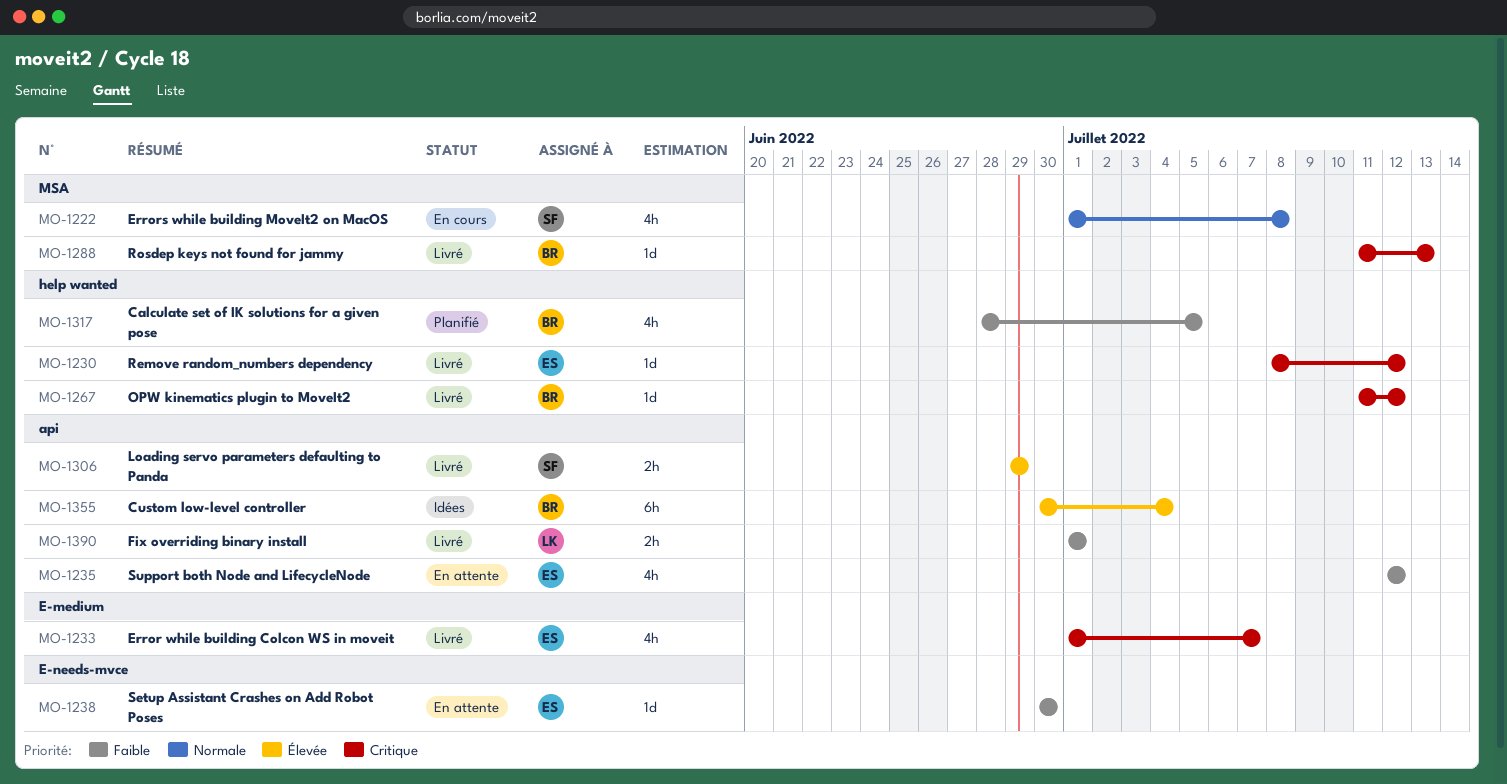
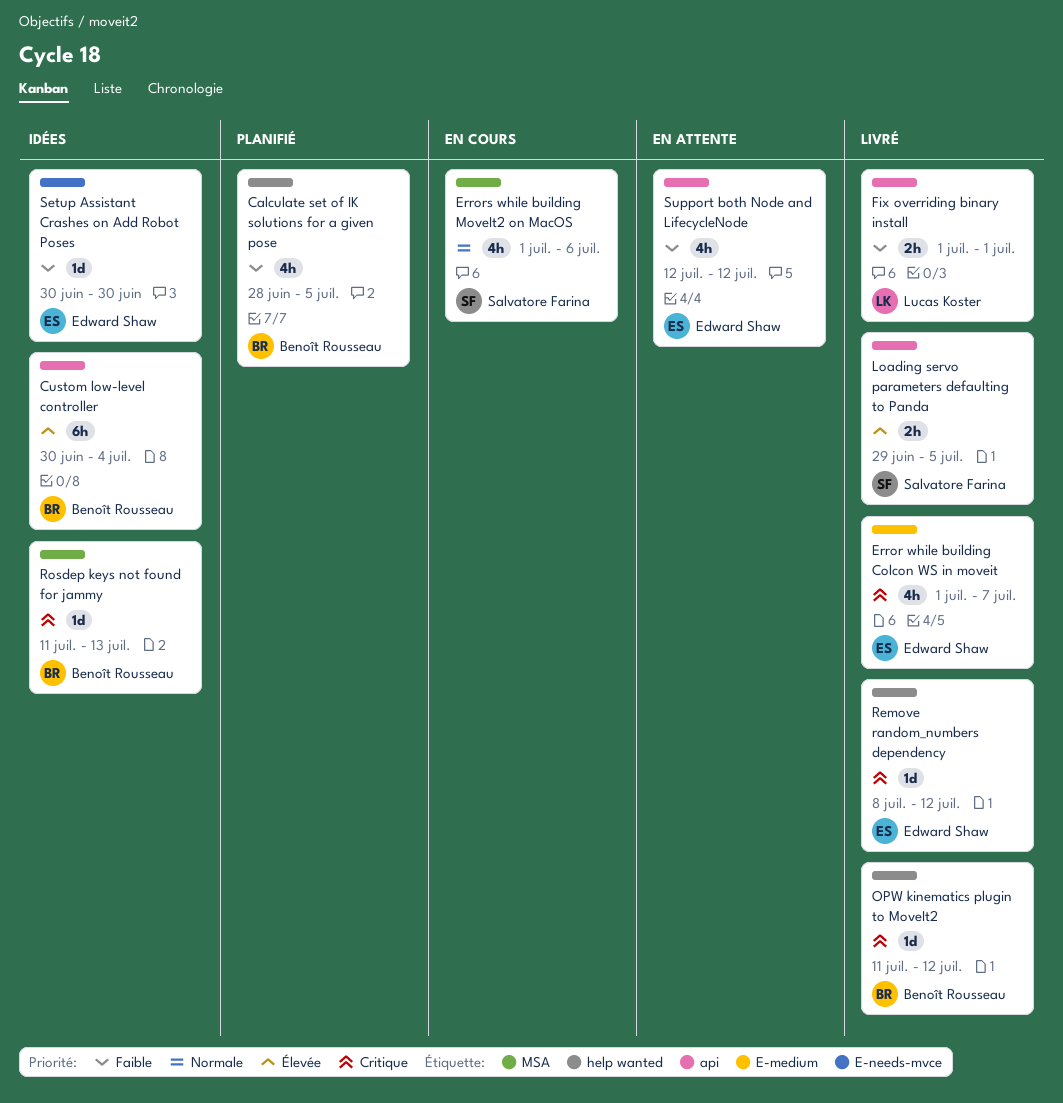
Errors while building MoveIt2 on MacOS, due: Jul 8 -> Jul 6
Loading servo parameters defaulting to Panda, due: Jun 29 -> Jul 5
Rosdep keys not found for jammy, status: Livré -> Idées
Setup Assistant Crashes on Add Robot Poses, status: En attente -> Idées

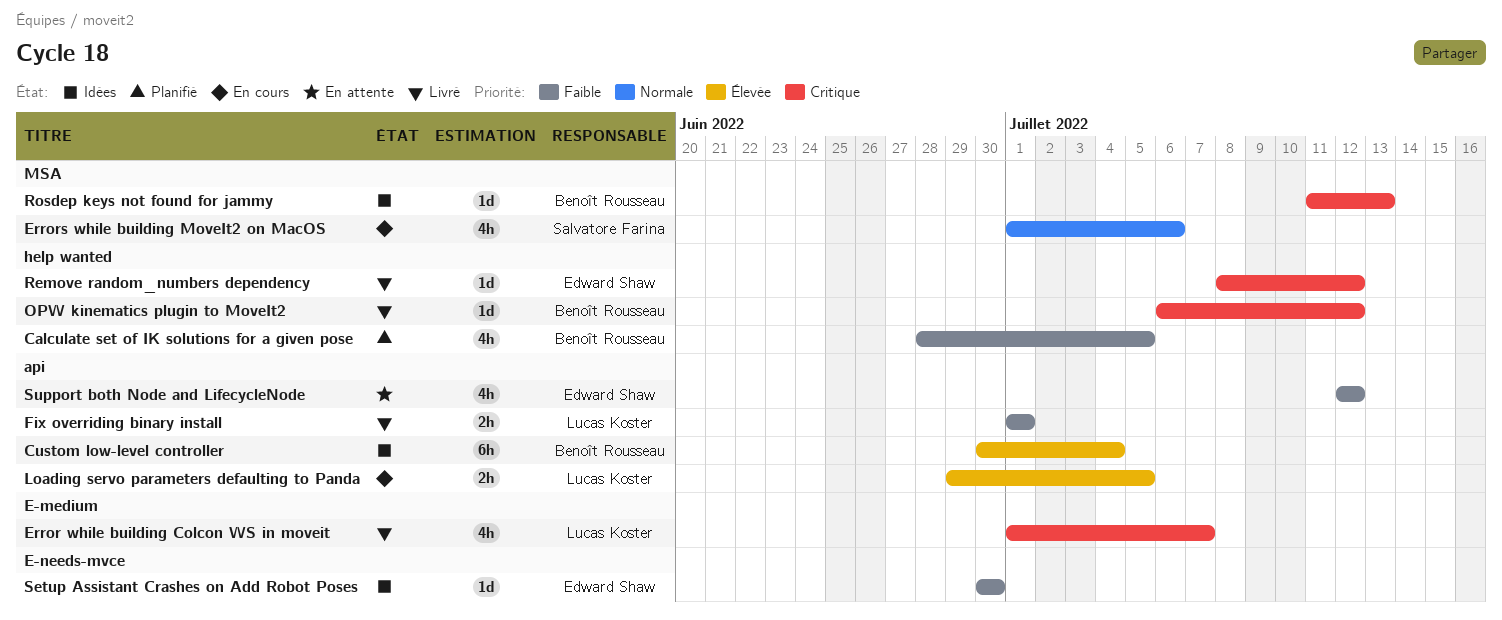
Error while building Colcon WS in moveit, owner: Edward Shaw -> Lucas Koster
Loading servo parameters defaulting to Panda, status: Livré -> En cours
Loading servo parameters defaulting to Panda, owner: Salvatore Farina -> Lucas Koster
OPW kinematics plugin to MoveIt2, start: Jul 11 -> Jul 6

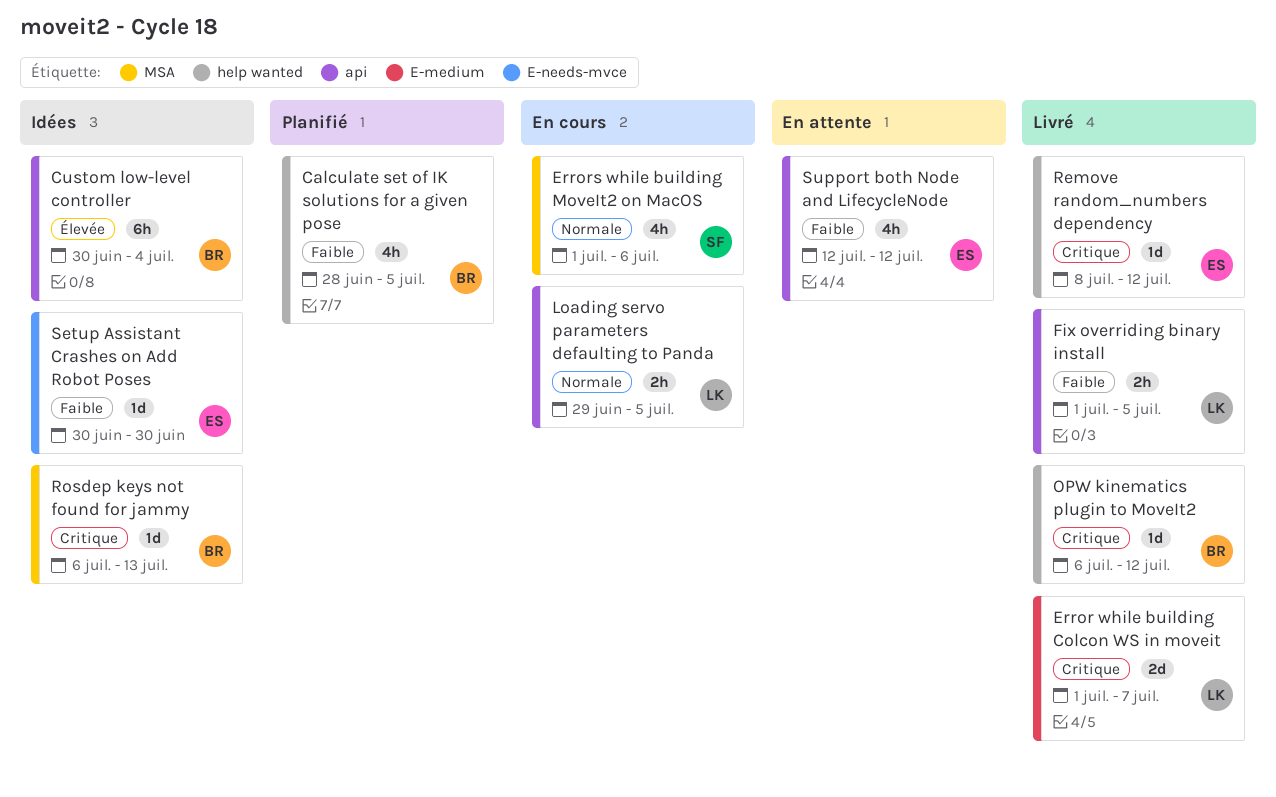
Error while building Colcon WS in moveit, estimate: 4h -> 2d
Fix overriding binary install, due: Jul 1 -> Jul 5
Loading servo parameters defaulting to Panda, priority: Élevée -> Normale
Rosdep keys not found for jammy, start: Jul 11 -> Jul 6

